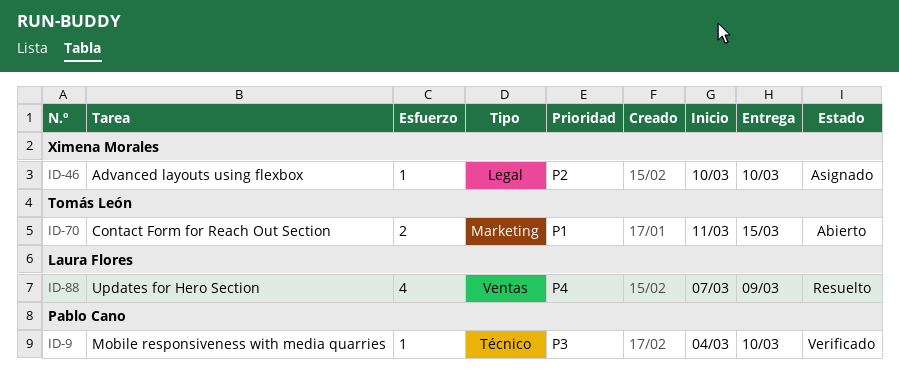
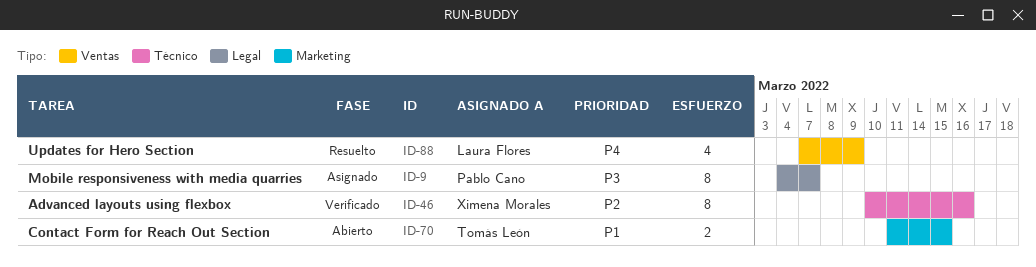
ID-9, status: Verificado -> Asignado
ID-9, label: Técnico -> Legal
ID-9, estimate: 1 -> 8
ID-9, due: Mar 10 -> Mar 7
ID-46, status: Asignado -> Verificado
ID-46, label: Legal -> Técnico
ID-46, estimate: 1 -> 8
ID-46, due: Mar 10 -> Mar 16

